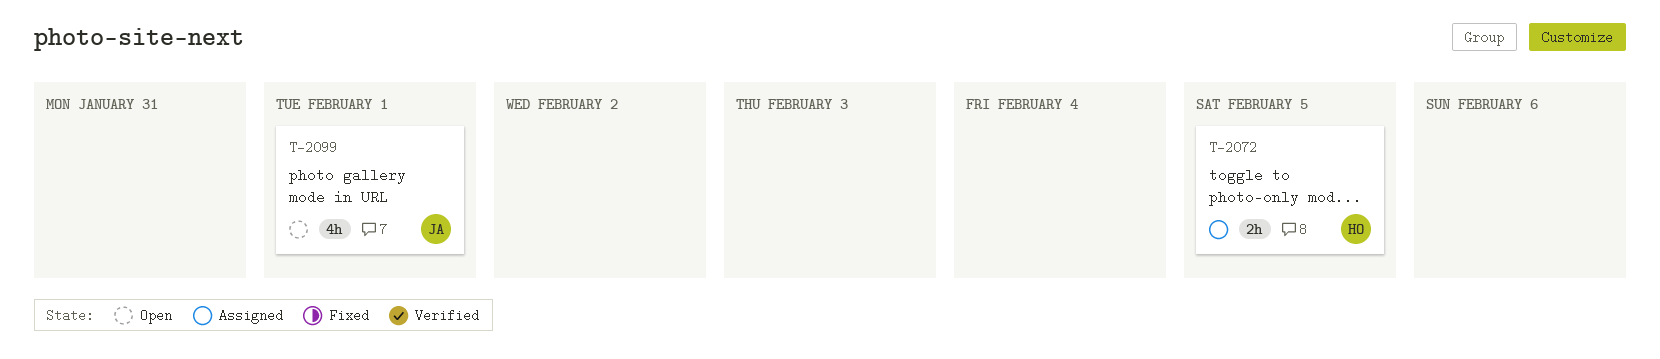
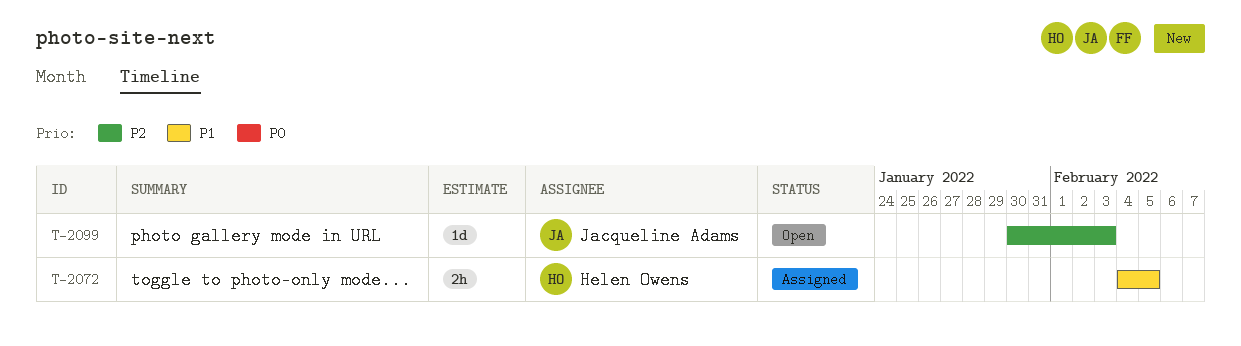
T-2099, estimate: 4h -> 1d
T-2099, due: Feb 1 -> Feb 3

